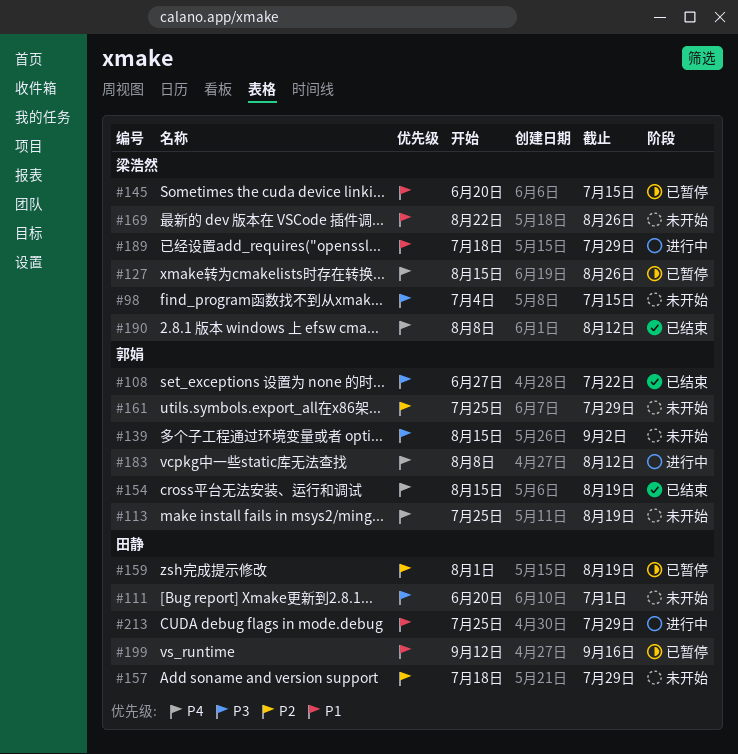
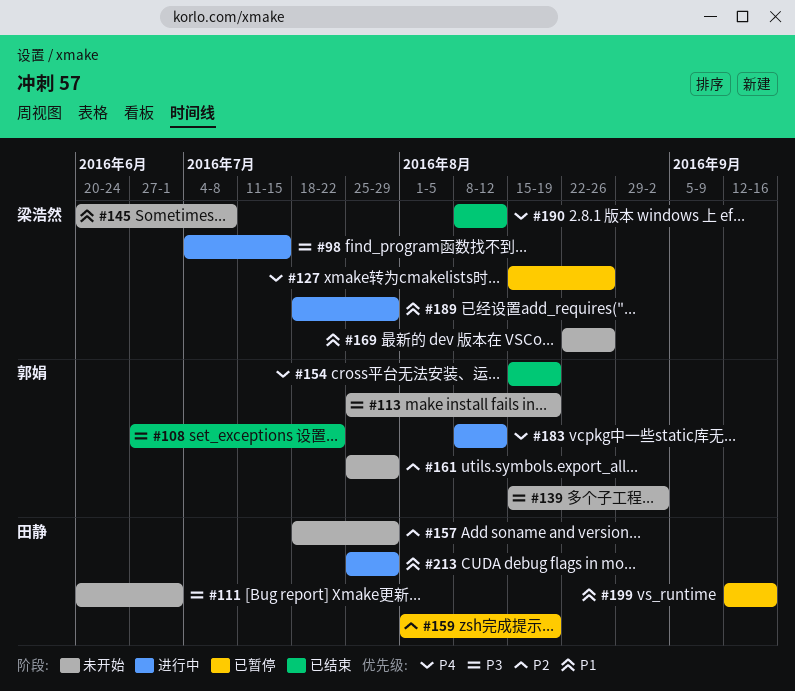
#98, status: 未开始 -> 进行中
#113, priority: P4 -> P3
#145, status: 已暂停 -> 未开始
#145, due: Jul 15 -> Jul 8

